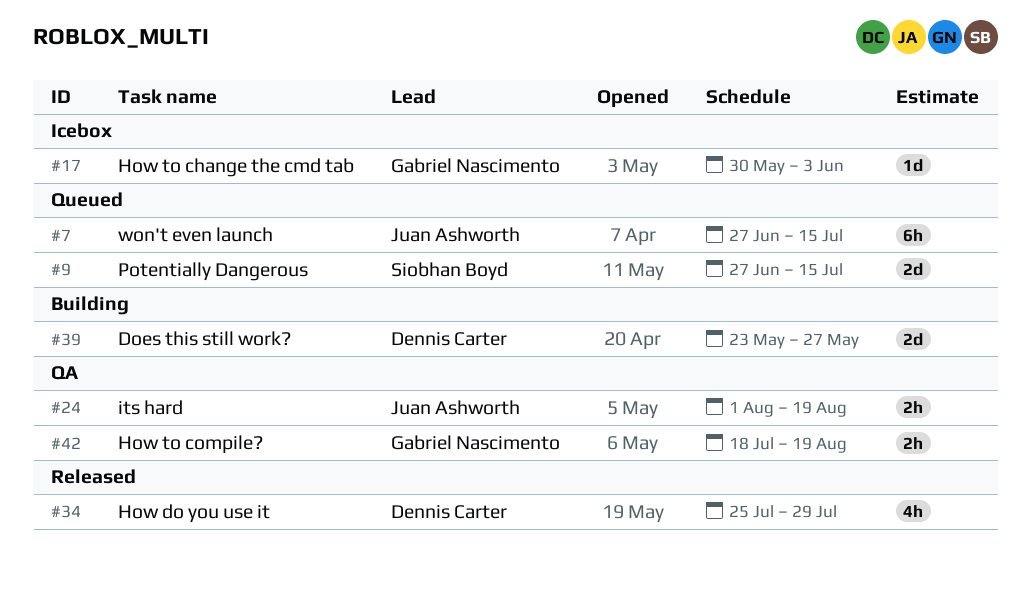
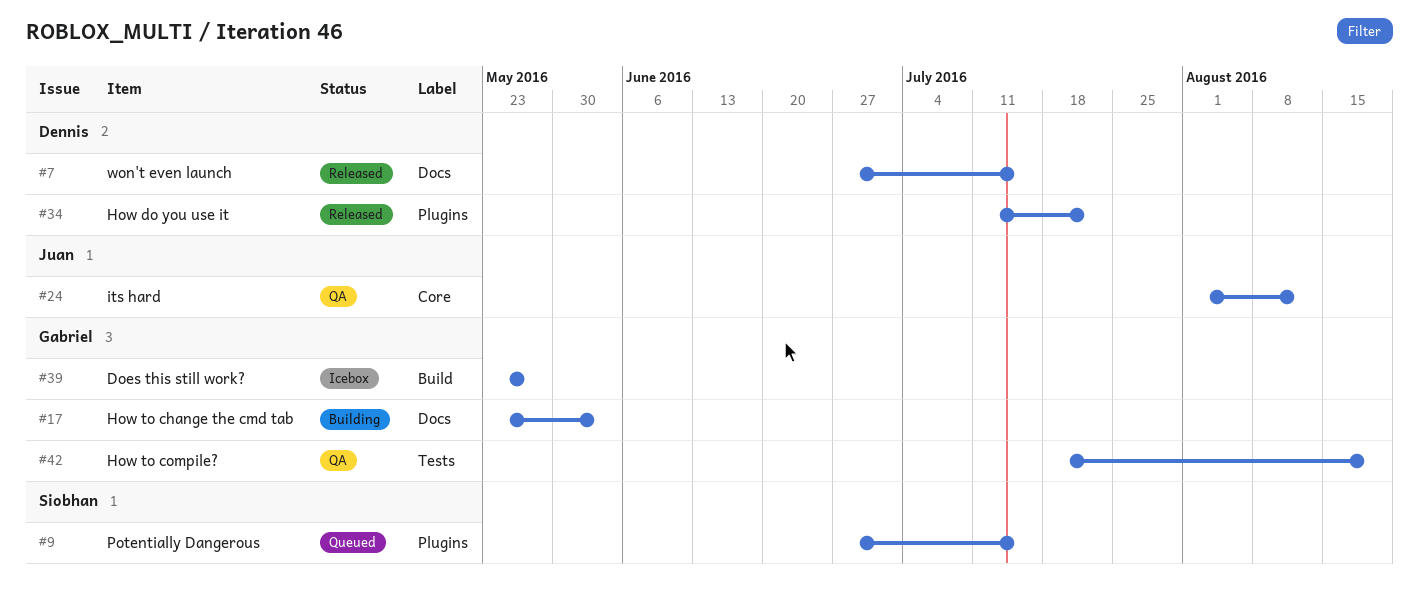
#7, status: Queued -> Released
#7, owner: Juan Ashworth -> Dennis Carter
#17, status: Icebox -> Building
#17, start: May 30 -> May 23
#24, due: Aug 19 -> Aug 12
#34, start: Jul 25 -> Jul 11
#34, due: Jul 29 -> Jul 22
#39, status: Building -> Icebox
#39, owner: Dennis Carter -> Gabriel Nascimento

